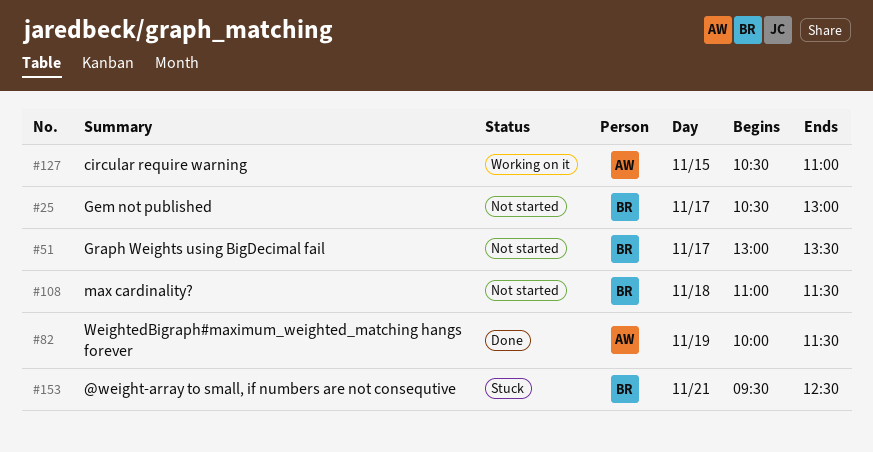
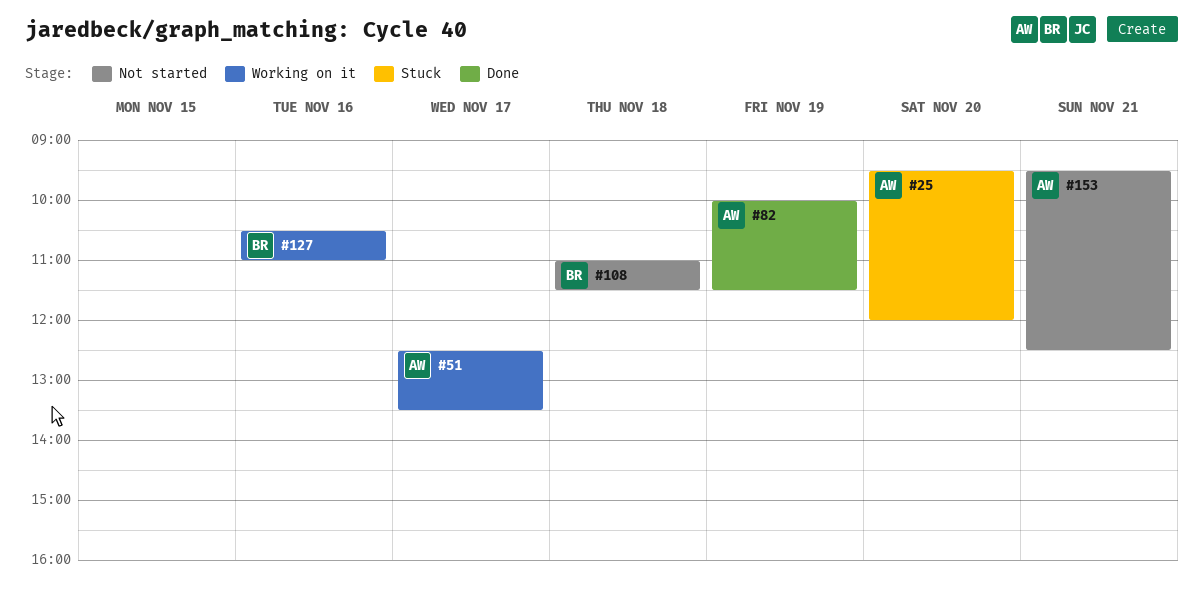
#25, status: Not started -> Stuck
#25, owner: BR -> AW
#25, day: Nov 17 -> Nov 20
#25, begins: 10:30 -> 09:30
#25, ends: 13:00 -> 12:00
#51, status: Not started -> Working on it
#51, owner: BR -> AW
#51, begins: 13:00 -> 12:30
#127, owner: AW -> BR
#127, day: Nov 15 -> Nov 16
#153, status: Stuck -> Not started
#153, owner: BR -> AW

